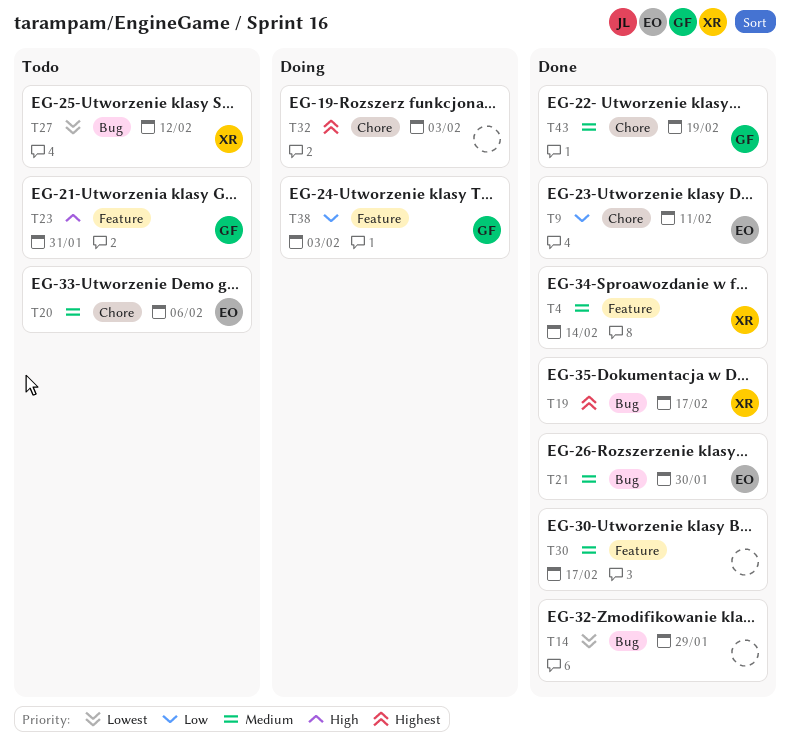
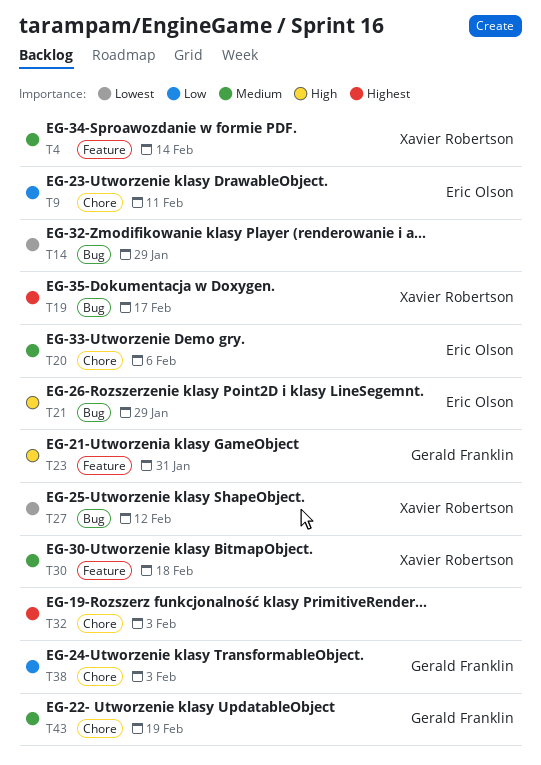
T21, priority: Medium -> High
T21, due: Jan 30 -> Jan 29
T30, owner: none -> Xavier Robertson
T30, due: Feb 17 -> Feb 18
T38, label: Feature -> Chore

